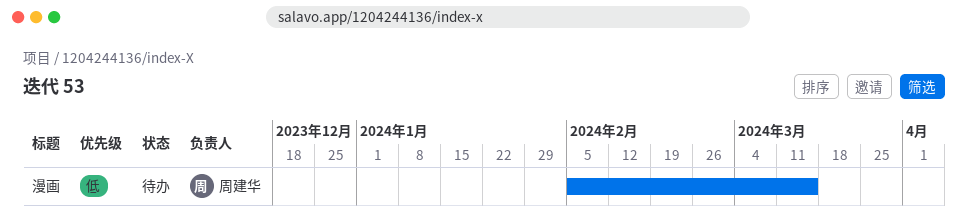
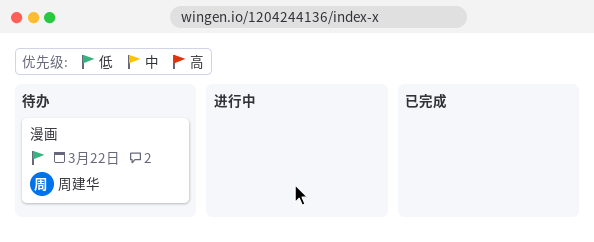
漫画, due: Mar 15 -> Mar 22

